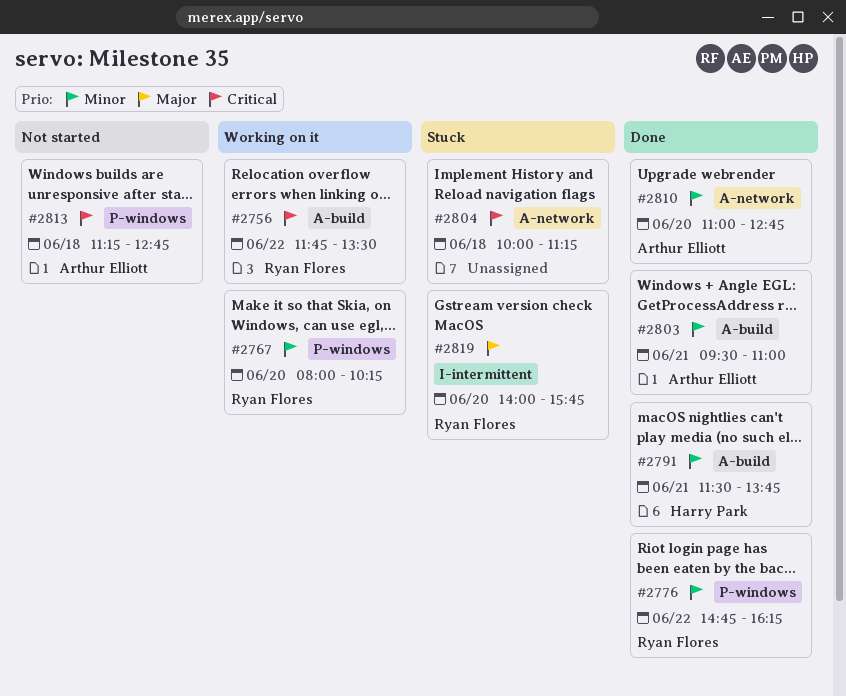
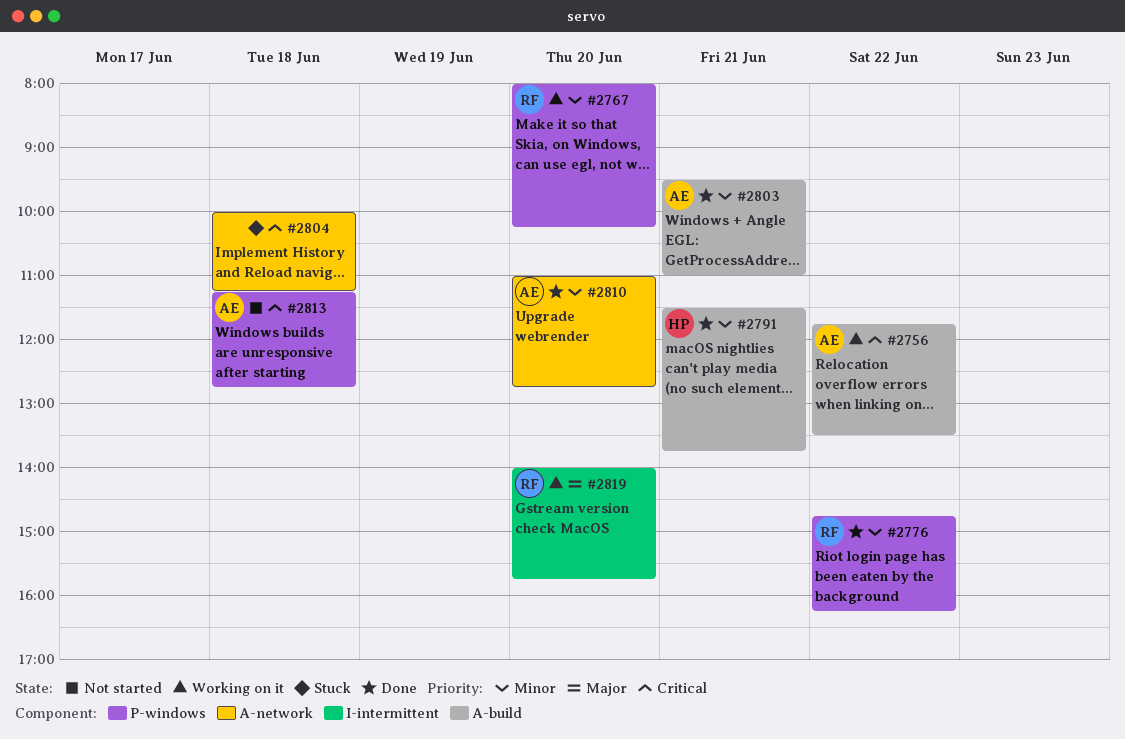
#2756, owner: Ryan Flores -> Arthur Elliott
#2819, status: Stuck -> Working on it

